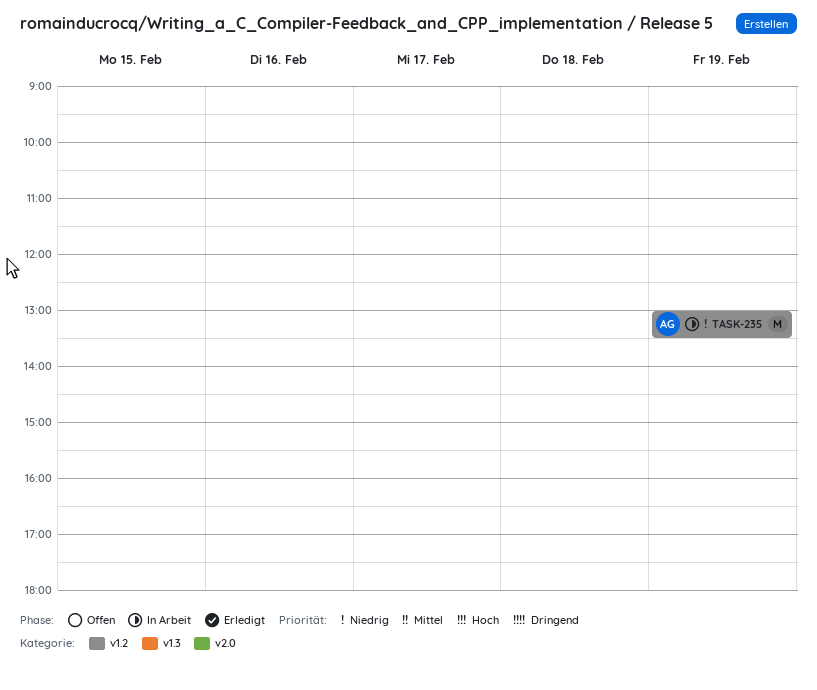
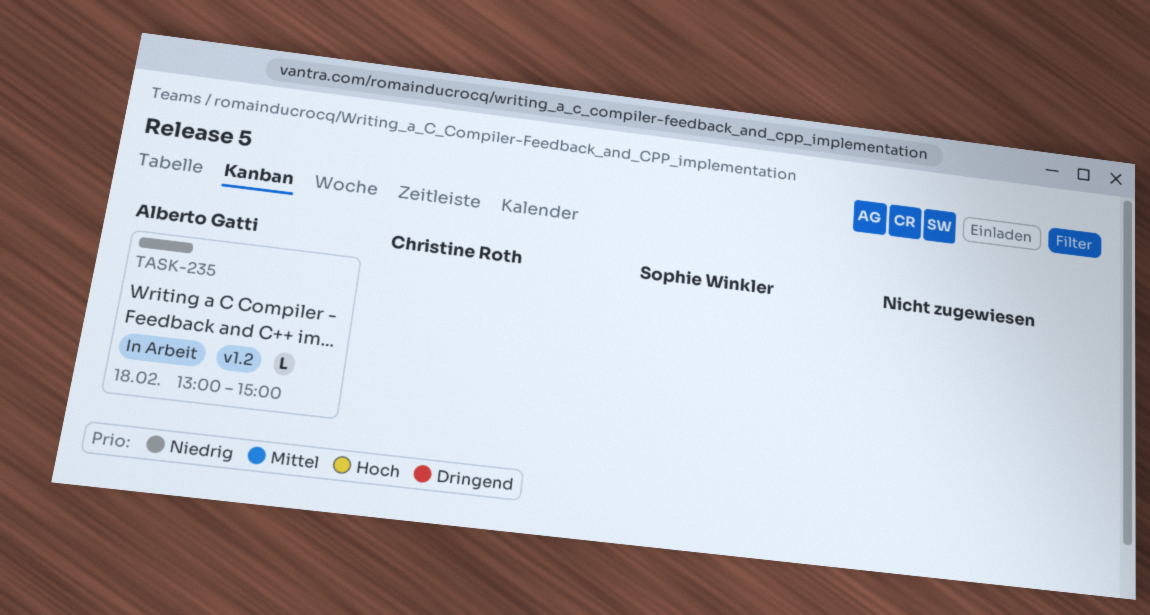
TASK-235, estimate: M -> L
TASK-235, day: Feb 19 -> Feb 18
TASK-235, ends: 13:30 -> 15:00

